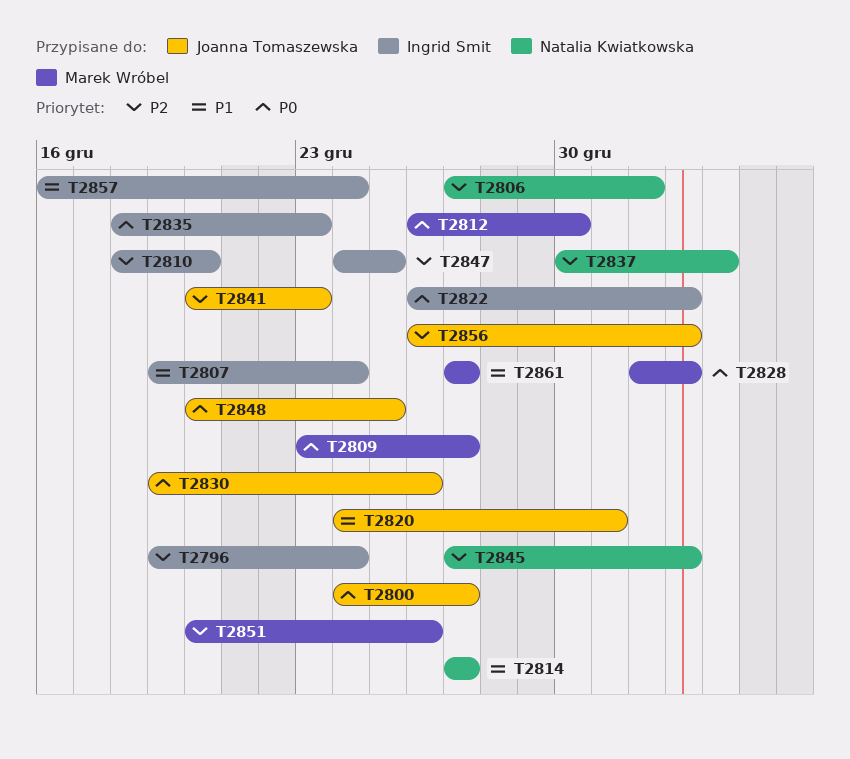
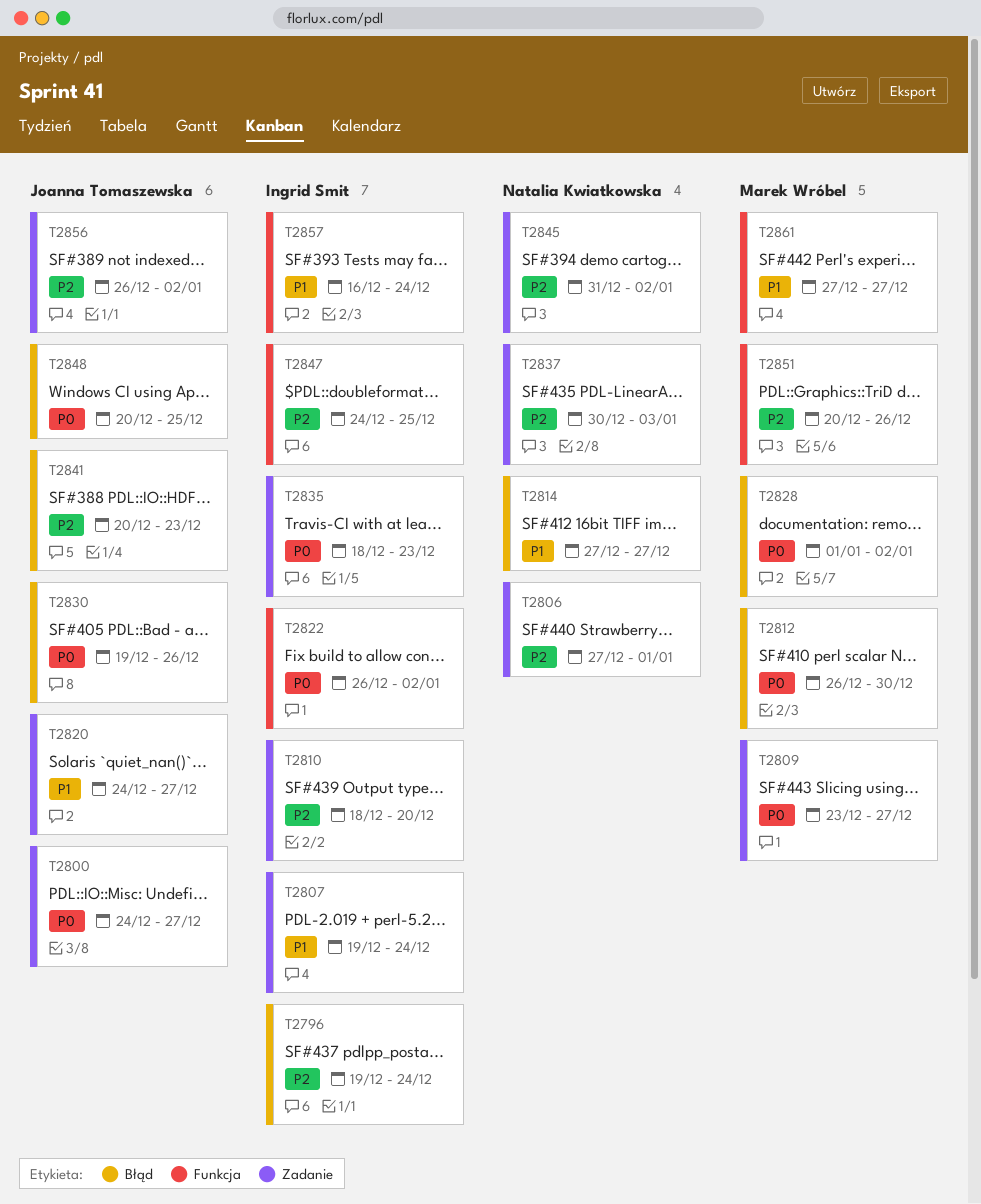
T2820, due: Dec 31 -> Dec 27
T2845, start: Dec 27 -> Dec 31

